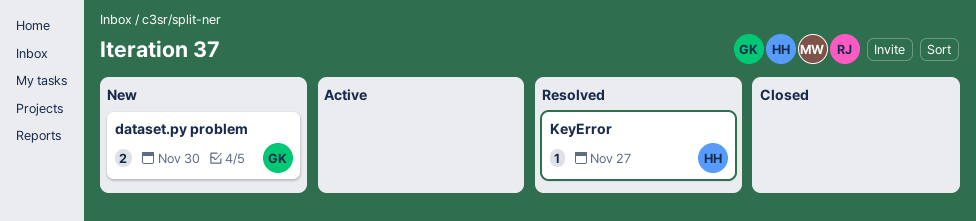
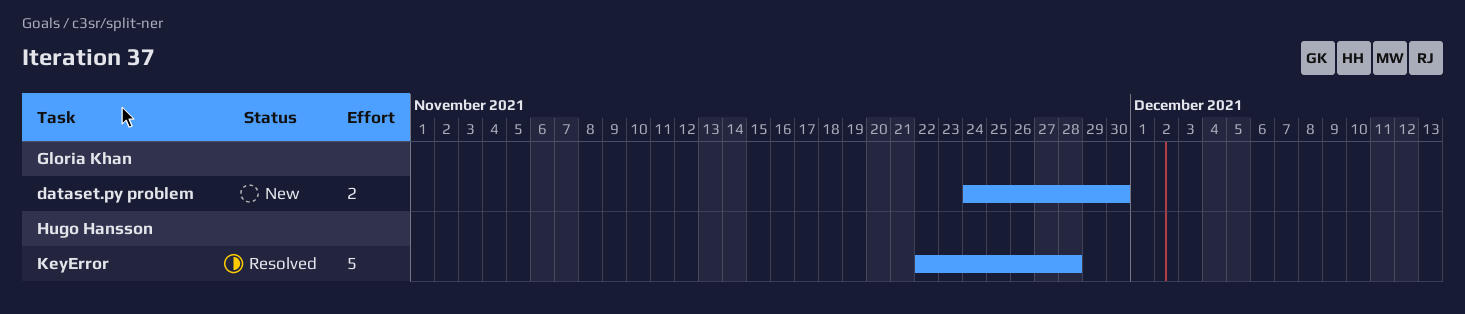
KeyError, estimate: 1 -> 5
KeyError, due: Nov 27 -> Nov 28

